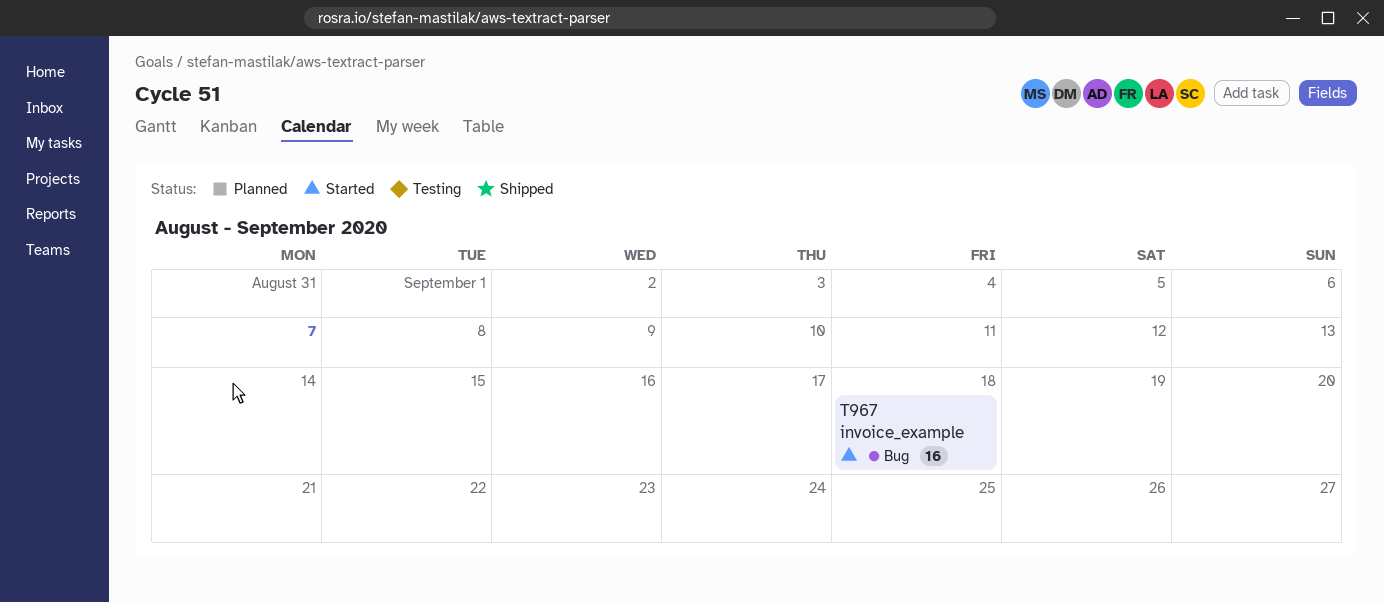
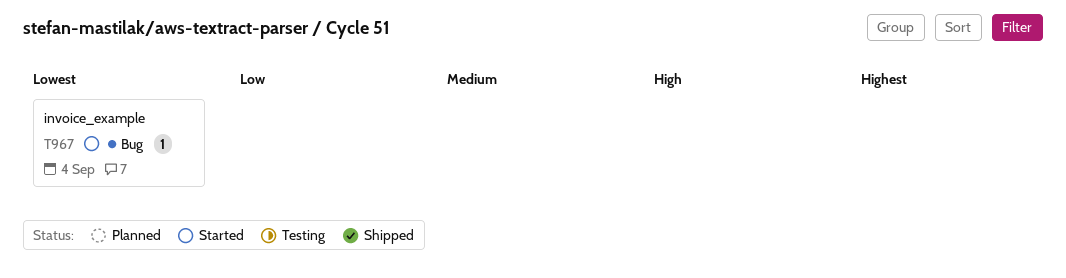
T967, estimate: 16 -> 1
T967, due: Sep 18 -> Sep 4

